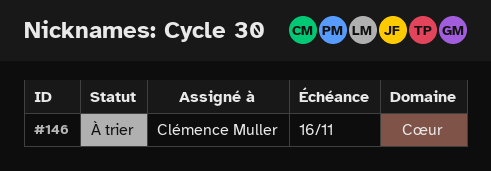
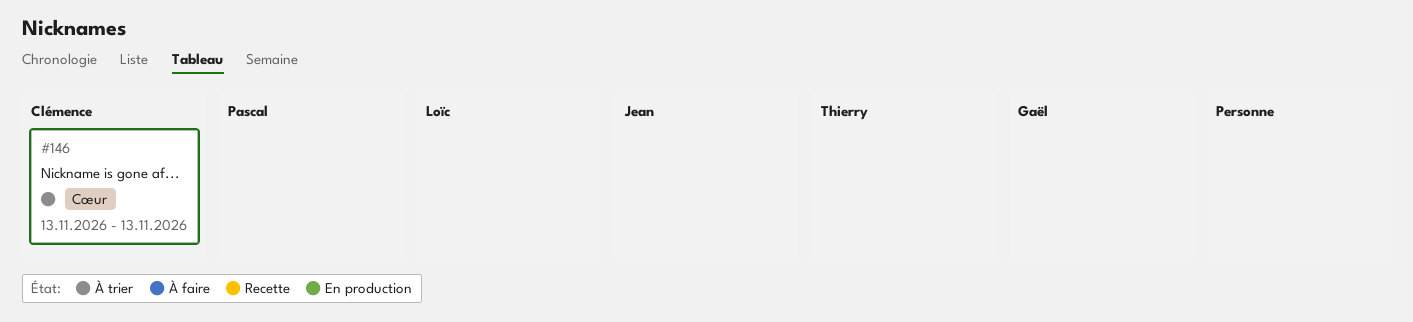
#146, due: Nov 16 -> Nov 13

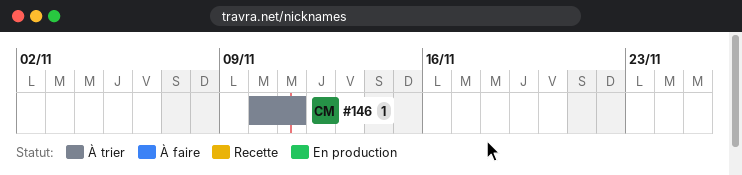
#146, start: Nov 13 -> Nov 10
#146, due: Nov 13 -> Nov 11

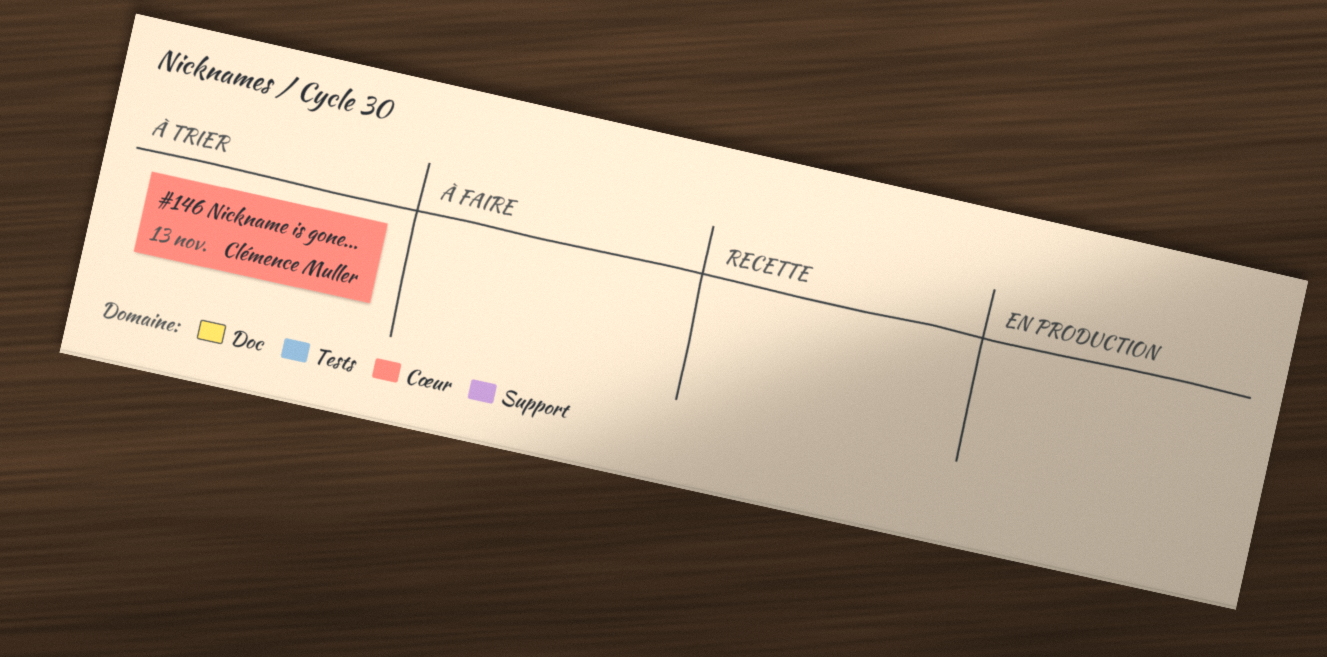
#146, due: Nov 11 -> Nov 13

